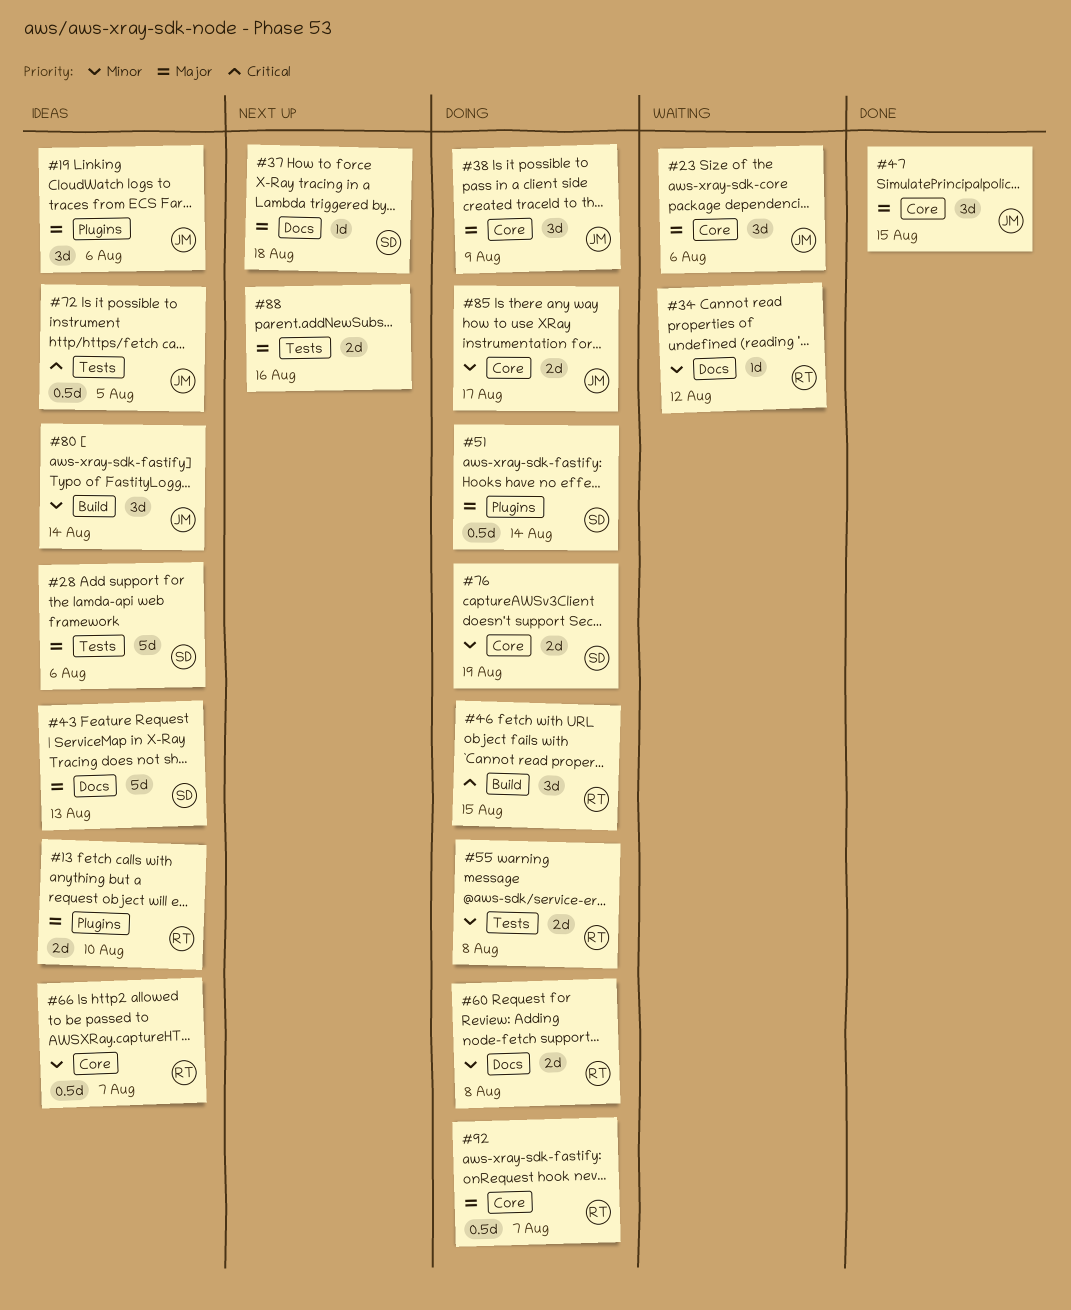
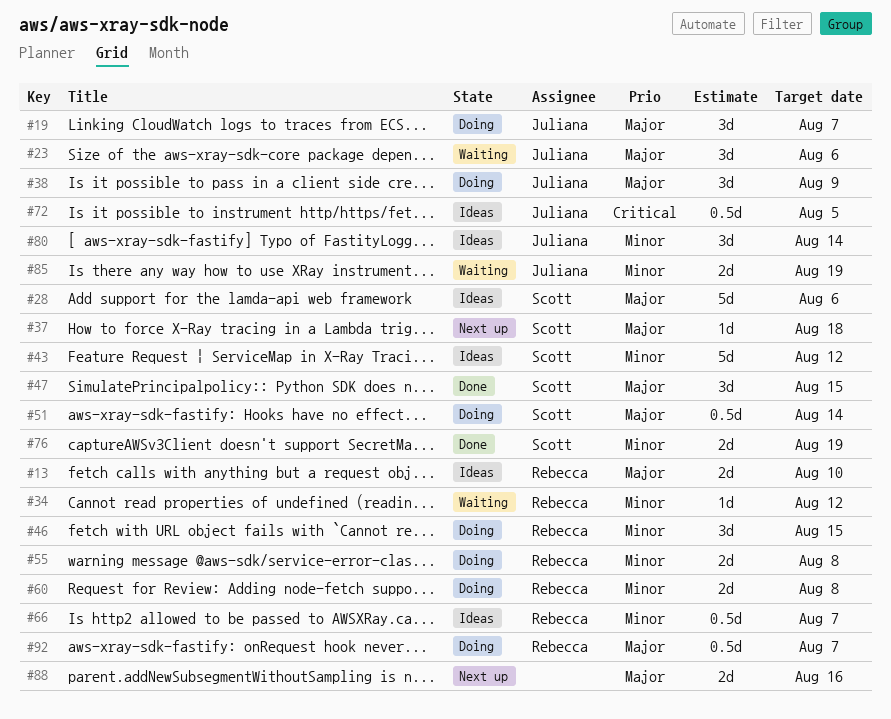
#19, status: Ideas -> Doing
#19, due: Aug 6 -> Aug 7
#43, priority: Major -> Minor
#43, due: Aug 13 -> Aug 12
#46, priority: Critical -> Minor
#47, owner: Juliana -> Scott
#76, status: Doing -> Done
#85, status: Doing -> Waiting
#85, due: Aug 17 -> Aug 19

